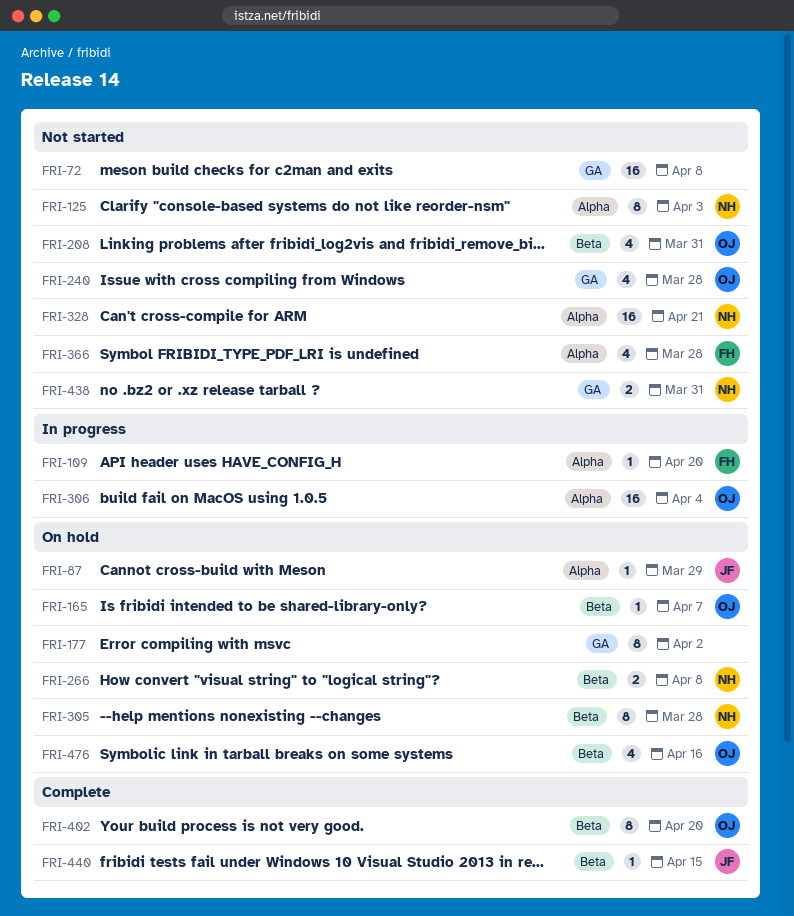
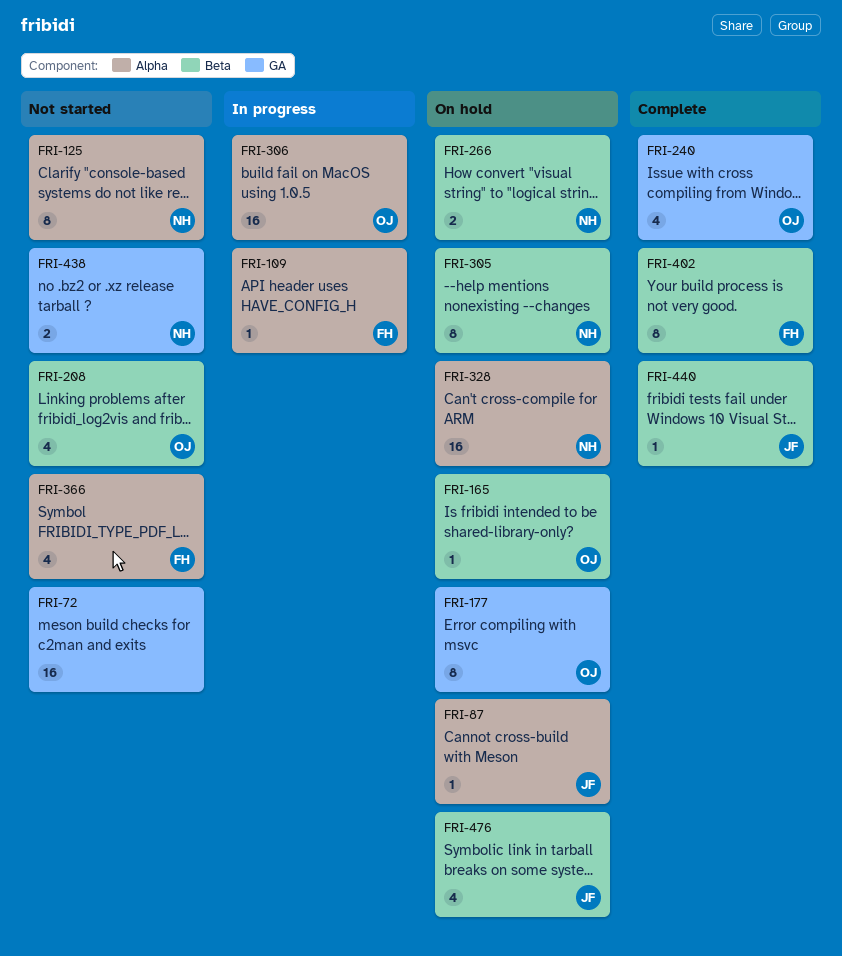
FRI-177, owner: none -> OJ
FRI-240, status: Not started -> Complete
FRI-328, status: Not started -> On hold
FRI-402, owner: OJ -> FH
FRI-476, owner: OJ -> JF

